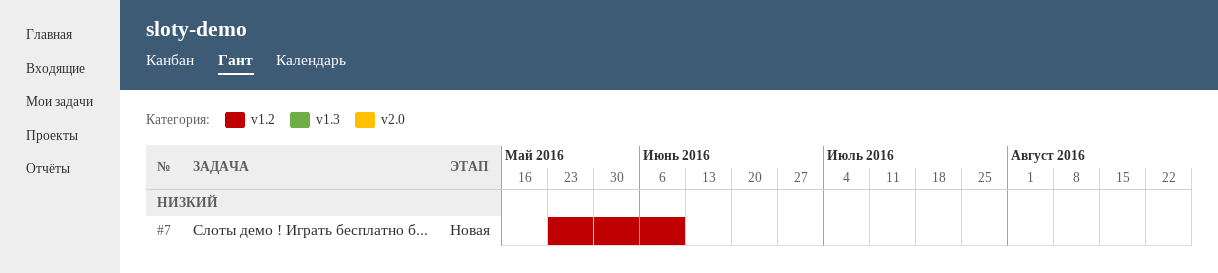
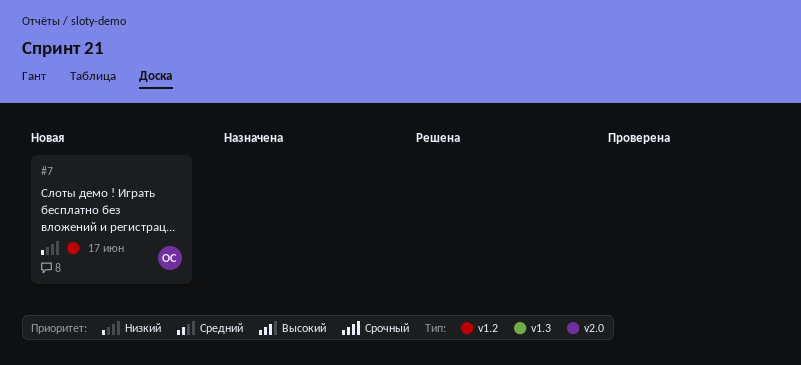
#7, due: Jun 10 -> Jun 17

